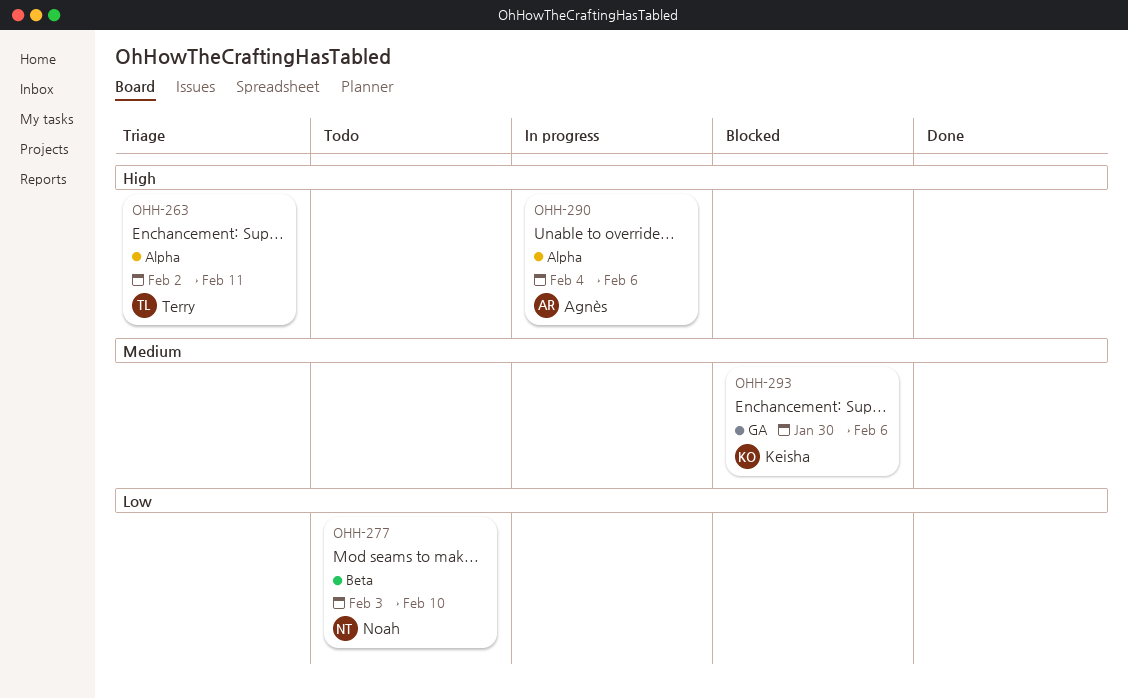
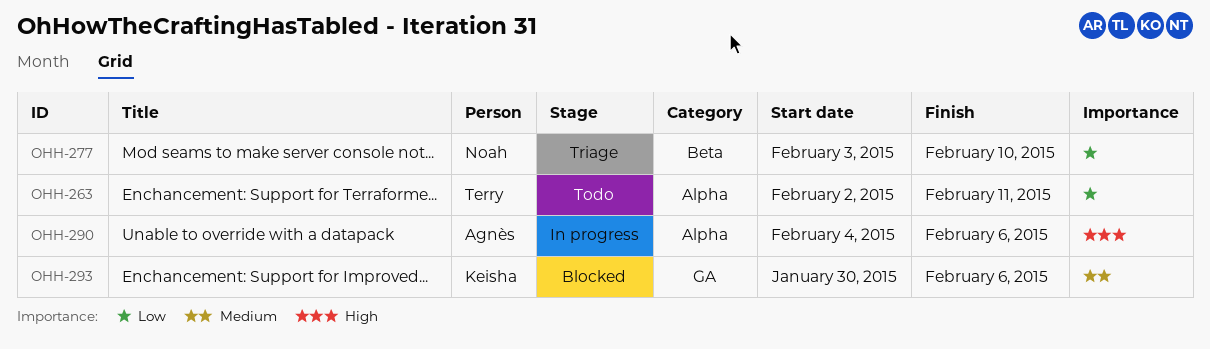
OHH-263, status: Triage -> Todo
OHH-263, priority: High -> Low
OHH-277, status: Todo -> Triage

